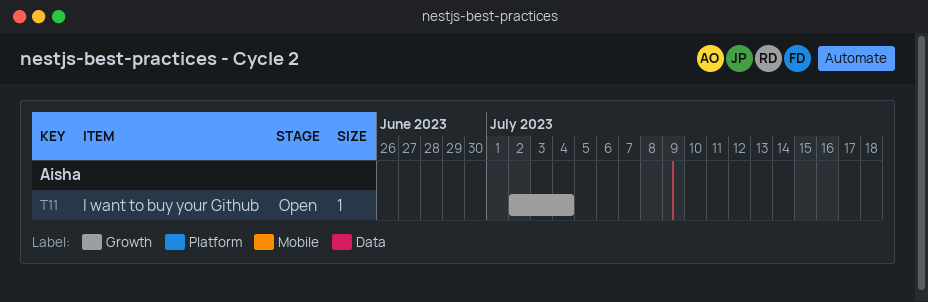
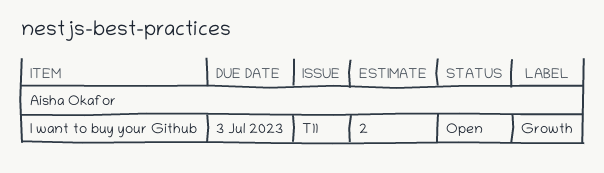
T11, estimate: 1 -> 2
T11, due: Jul 4 -> Jul 3

